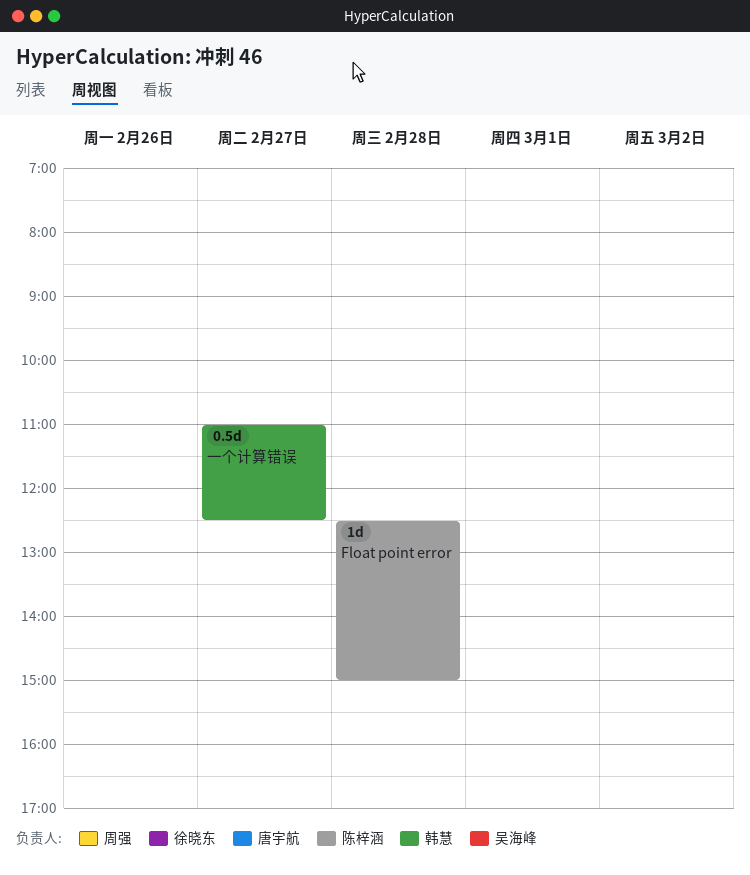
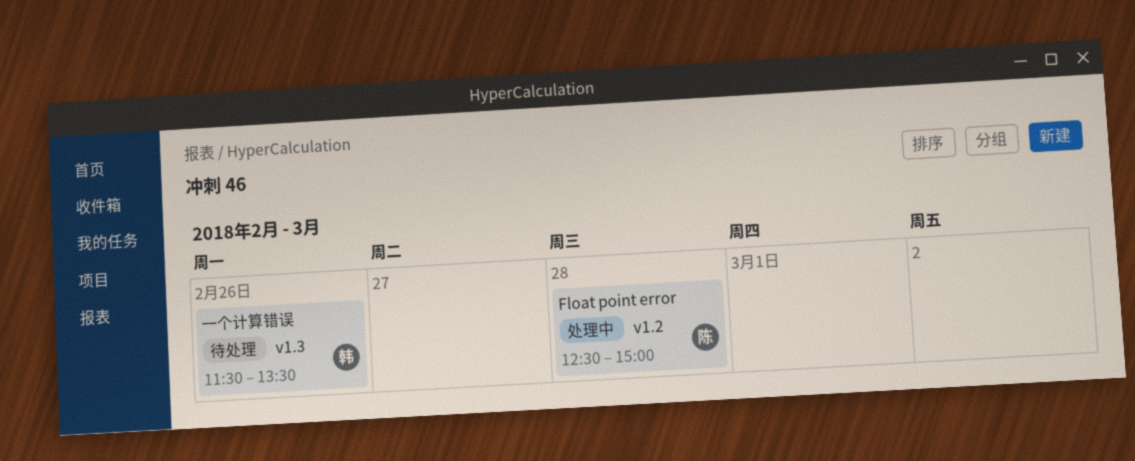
一个计算错误, day: Feb 27 -> Feb 26
一个计算错误, begins: 11:00 -> 11:30
一个计算错误, ends: 12:30 -> 13:30

